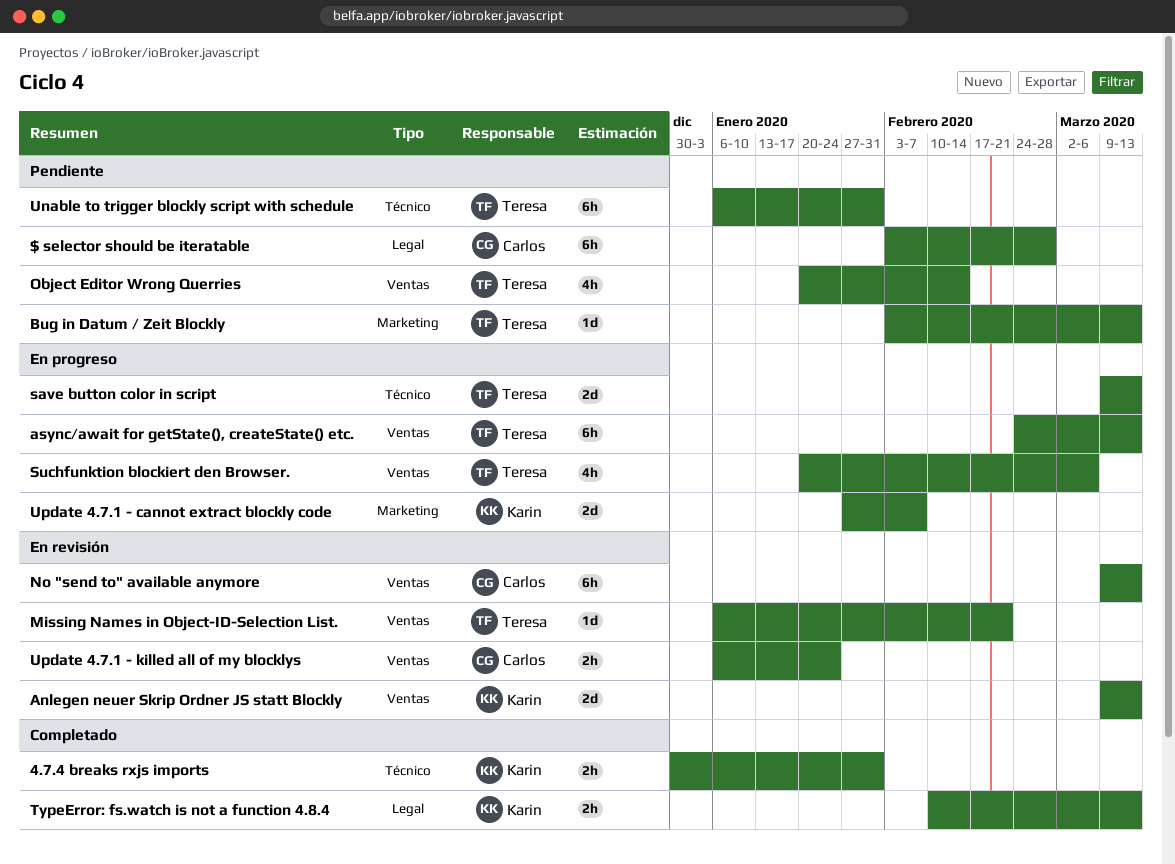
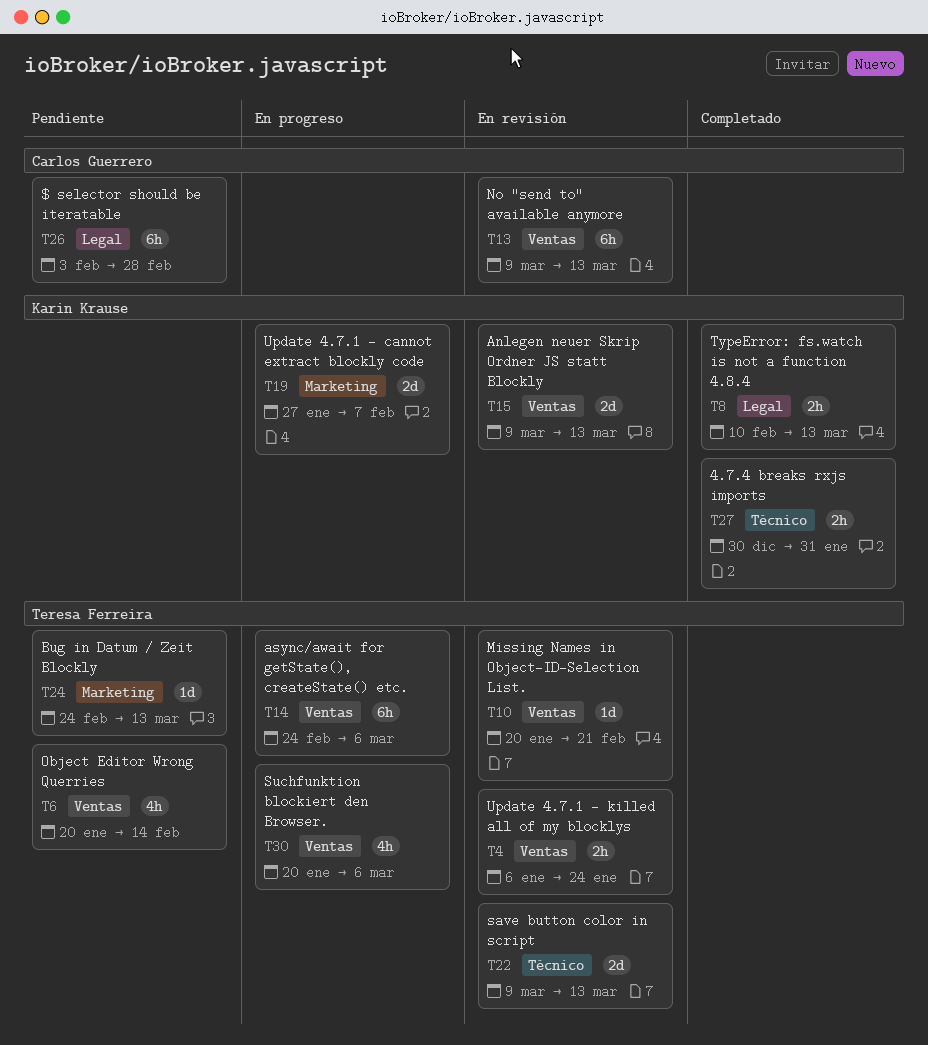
async/await for getState(), createState() etc., due: Mar 13 -> Mar 6
Bug in Datum / Zeit Blockly, start: Feb 3 -> Feb 24
Missing Names in Object-ID-Selection List., start: Jan 6 -> Jan 20
save button color in script, status: En progreso -> En revisión
Unable to trigger blockly script with schedule: present -> none
Update 4.7.1 - killed all of my blocklys, owner: Carlos Guerrero -> Teresa Ferreira

